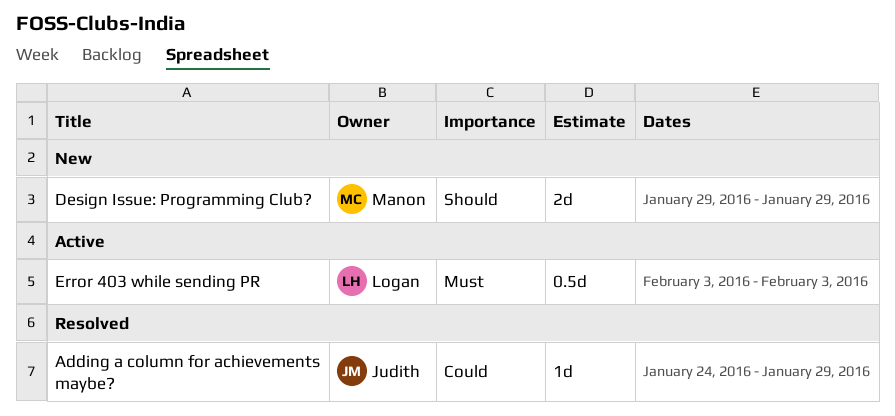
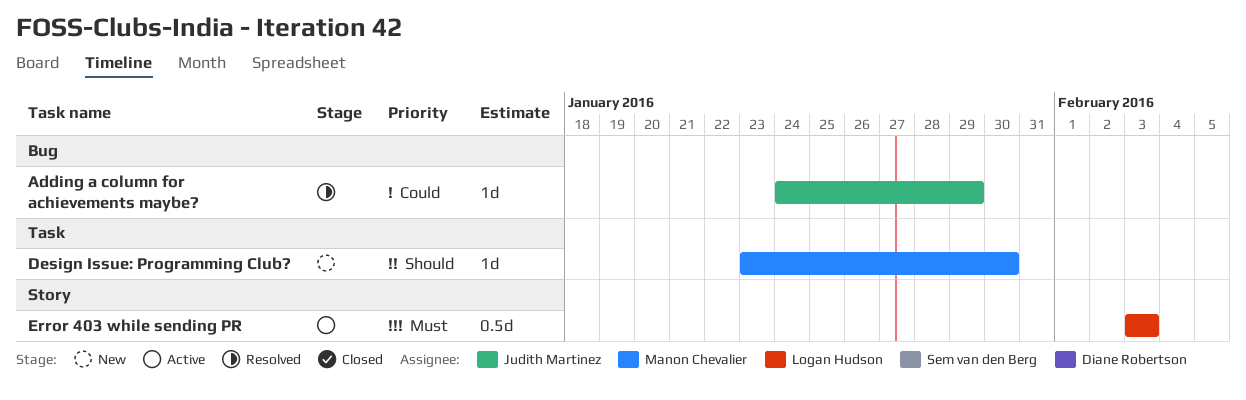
Design Issue: Programming Club?, estimate: 2d -> 1d
Design Issue: Programming Club?, start: Jan 29 -> Jan 23
Design Issue: Programming Club?, due: Jan 29 -> Jan 30

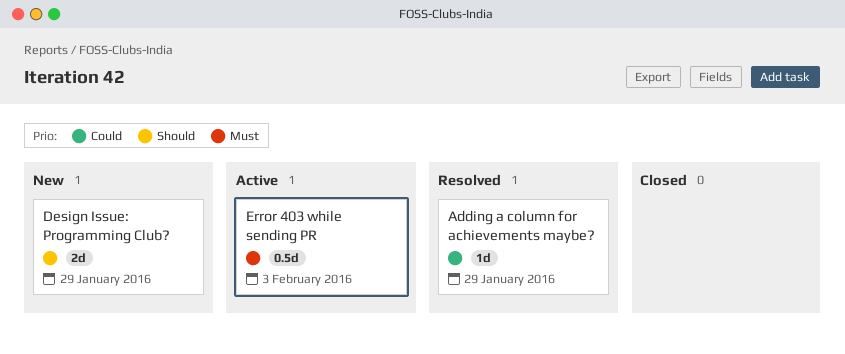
Design Issue: Programming Club?, estimate: 1d -> 2d
Design Issue: Programming Club?, due: Jan 30 -> Jan 29

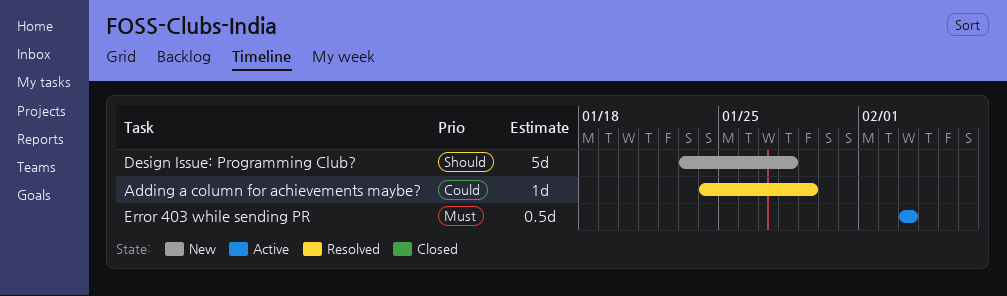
Design Issue: Programming Club?, estimate: 2d -> 5d
Design Issue: Programming Club?, due: Jan 29 -> Jan 28

